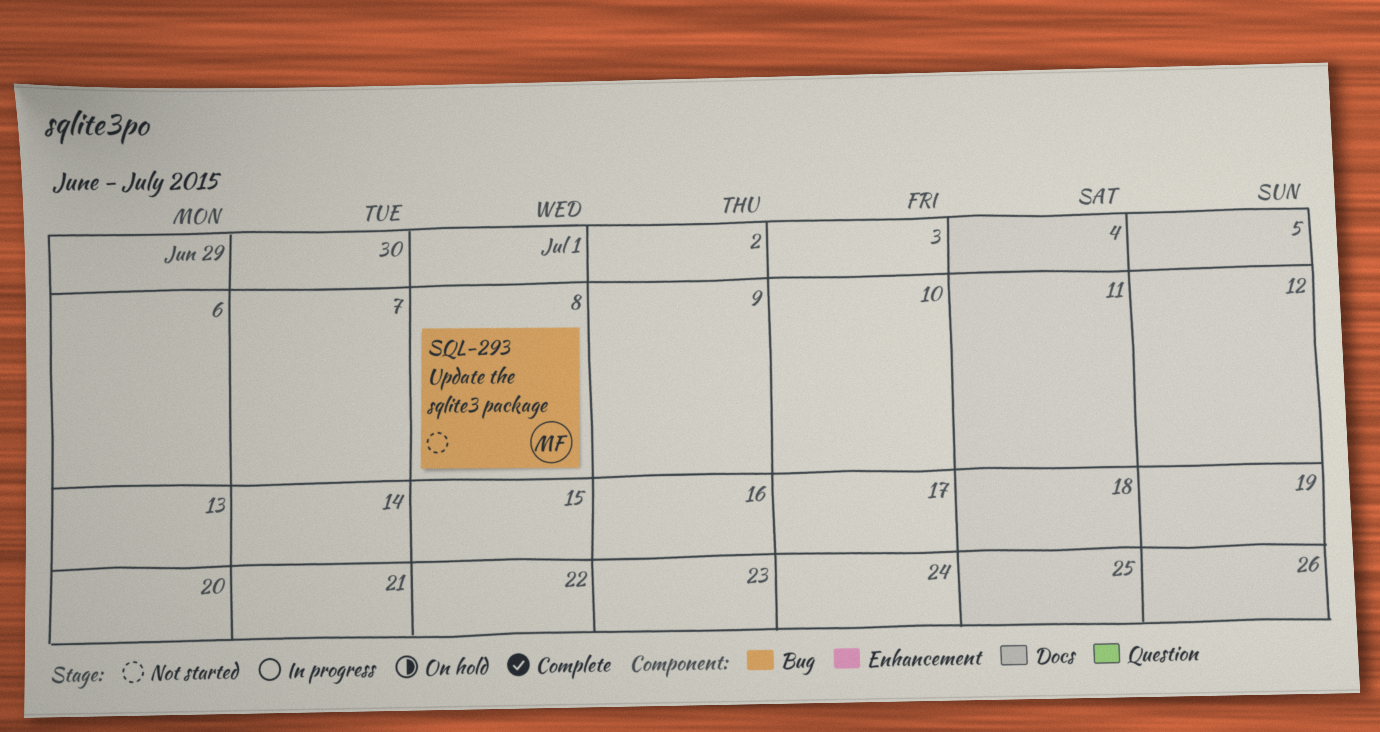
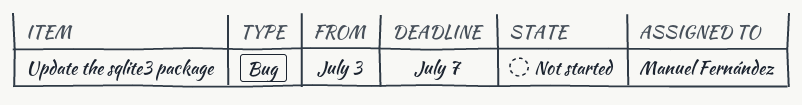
Update the sqlite3 package, due: Jul 8 -> Jul 7

